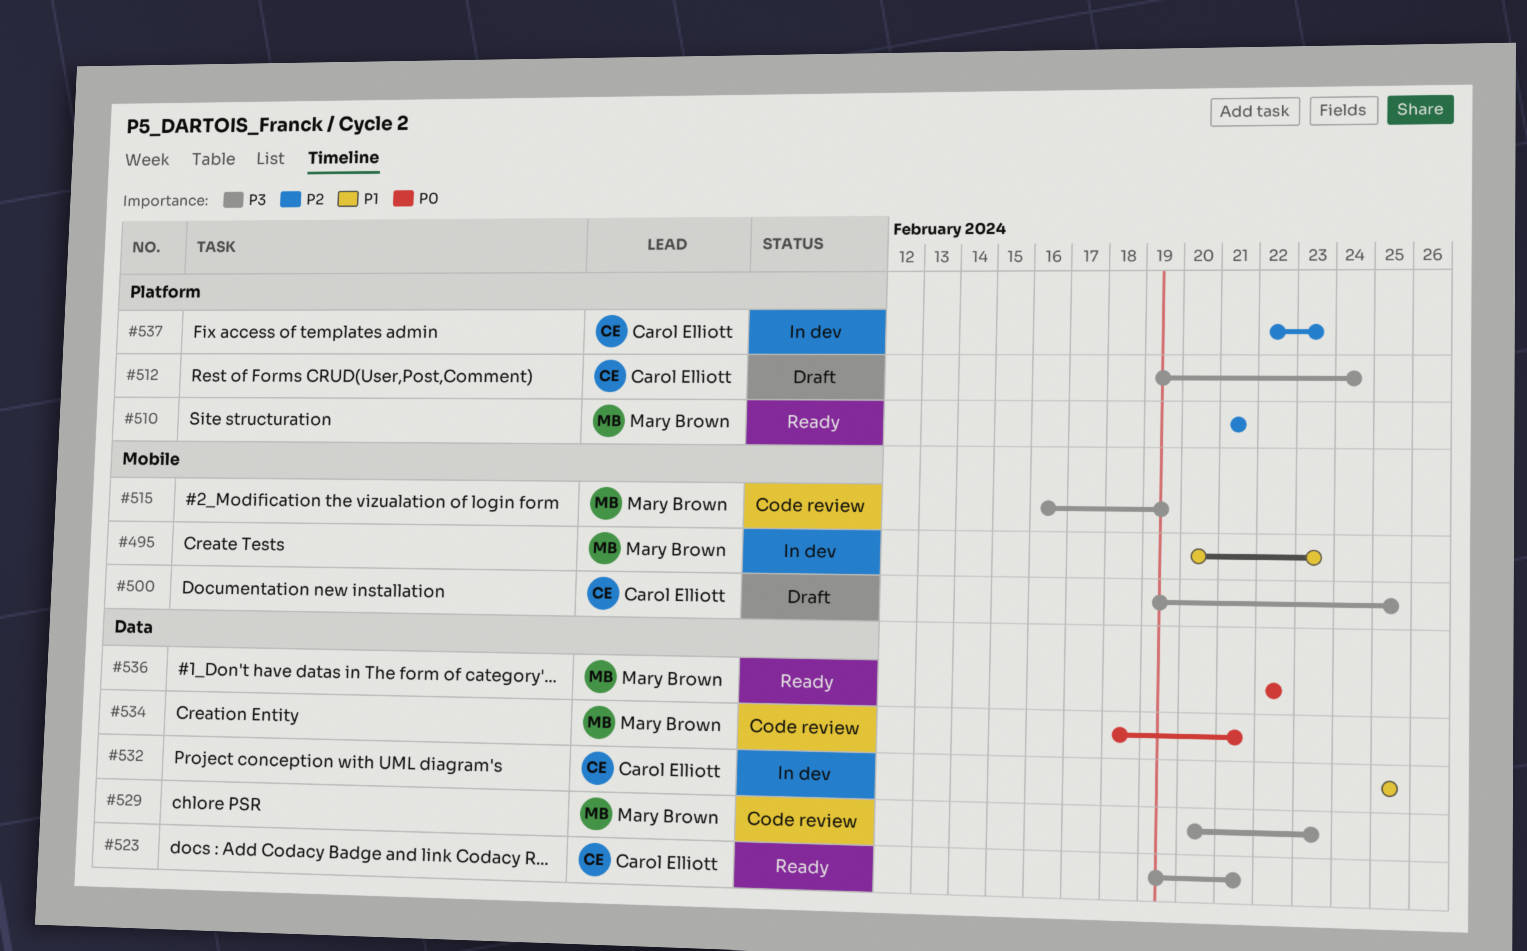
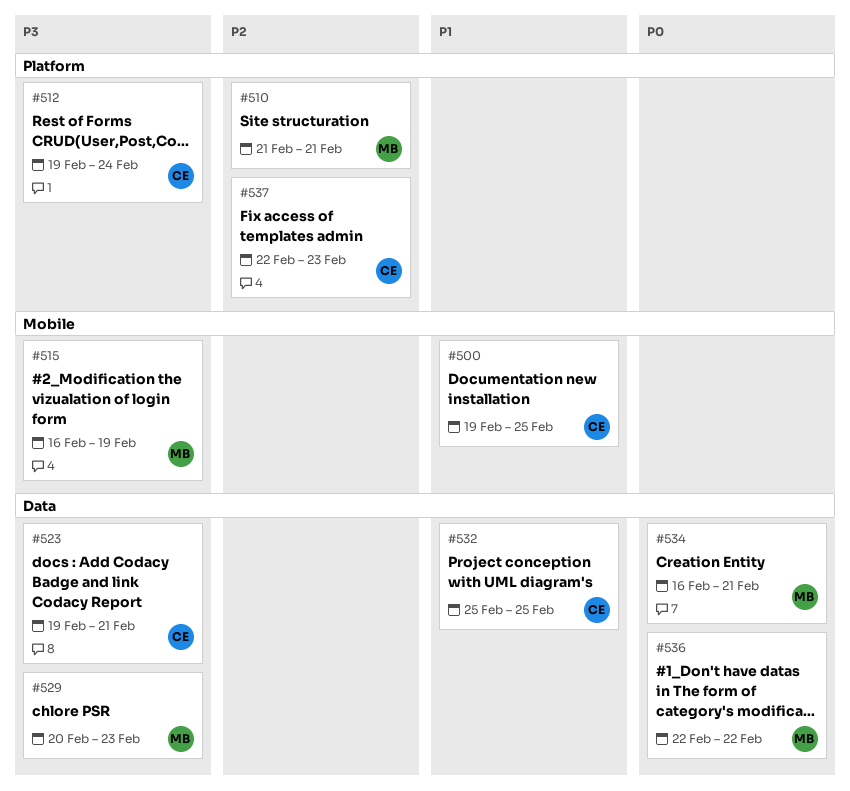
#495: present -> none
#500, priority: P3 -> P1
#534, start: Feb 18 -> Feb 16

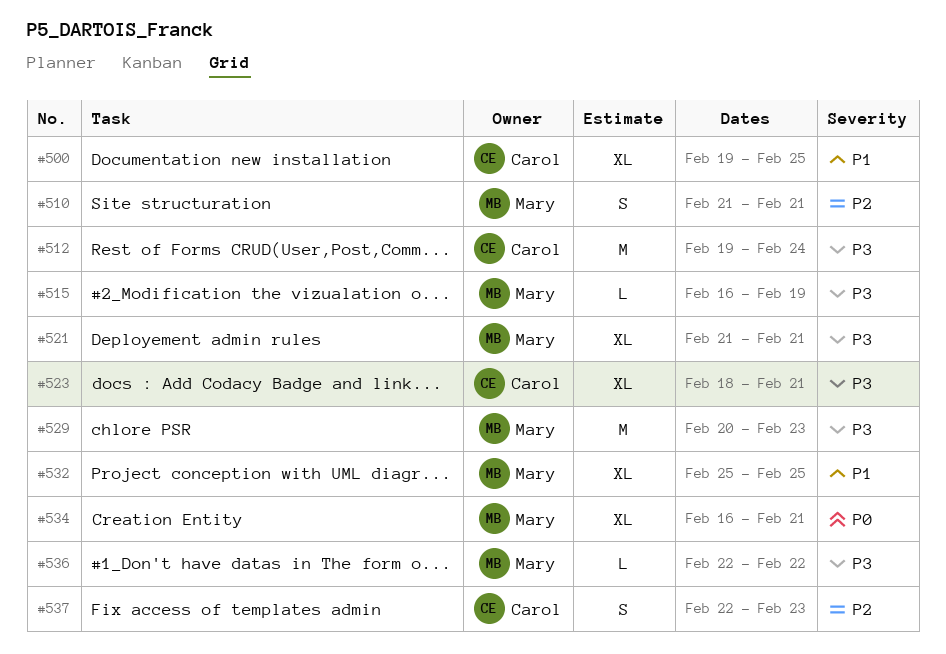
#521: none -> present
#523, start: Feb 19 -> Feb 18
#532, owner: Carol -> Mary
#536, priority: P0 -> P3

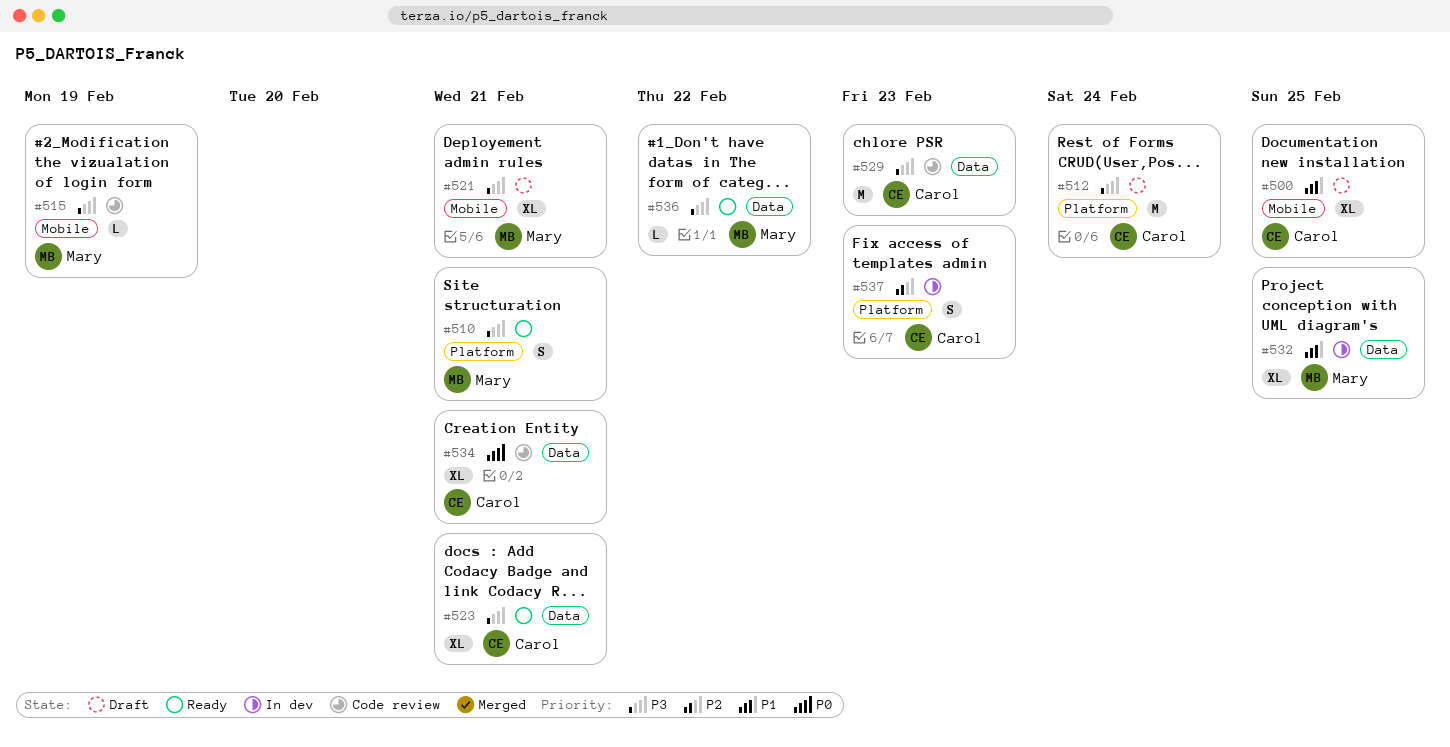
#510, priority: P2 -> P3
#529, owner: Mary -> Carol
#534, owner: Mary -> Carol

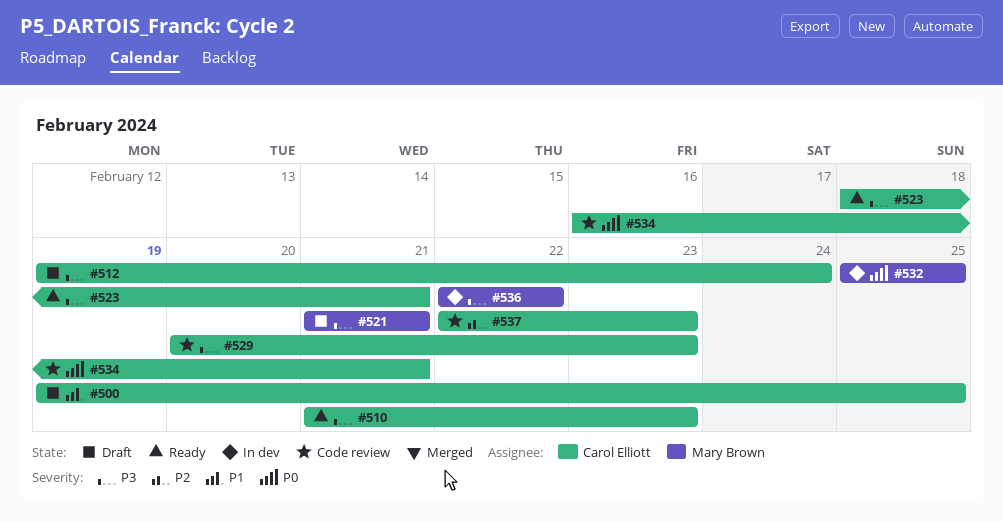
#510, owner: Mary Brown -> Carol Elliott
#510, due: Feb 21 -> Feb 23
#515: present -> none
#532, priority: P1 -> P0
#536, status: Ready -> In dev
#537, status: In dev -> Code review

